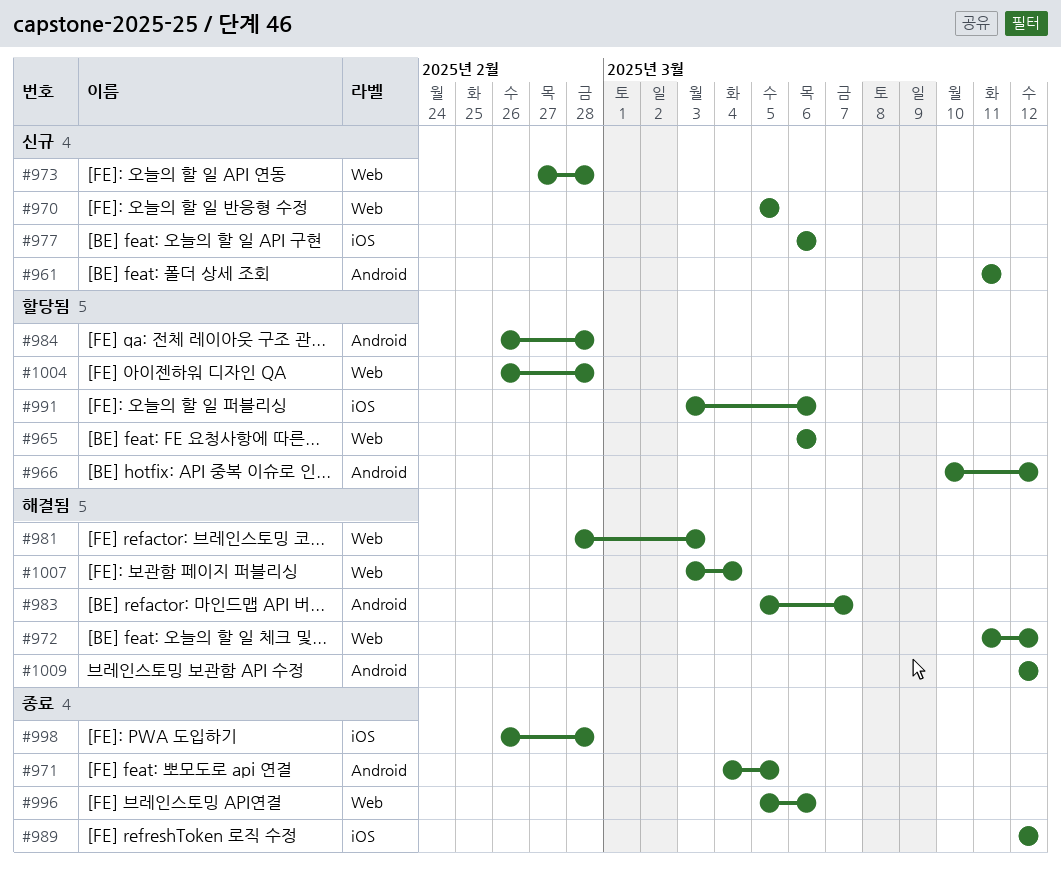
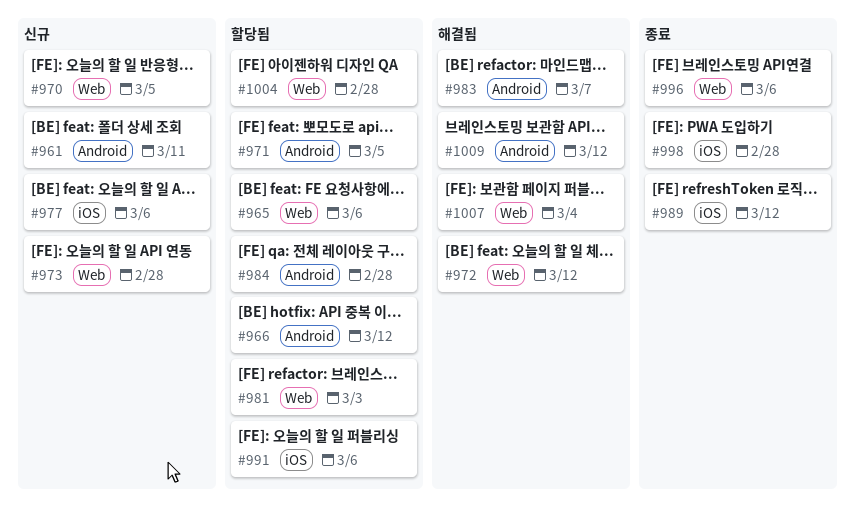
#971, status: 종료 -> 할당됨
#981, status: 해결됨 -> 할당됨

